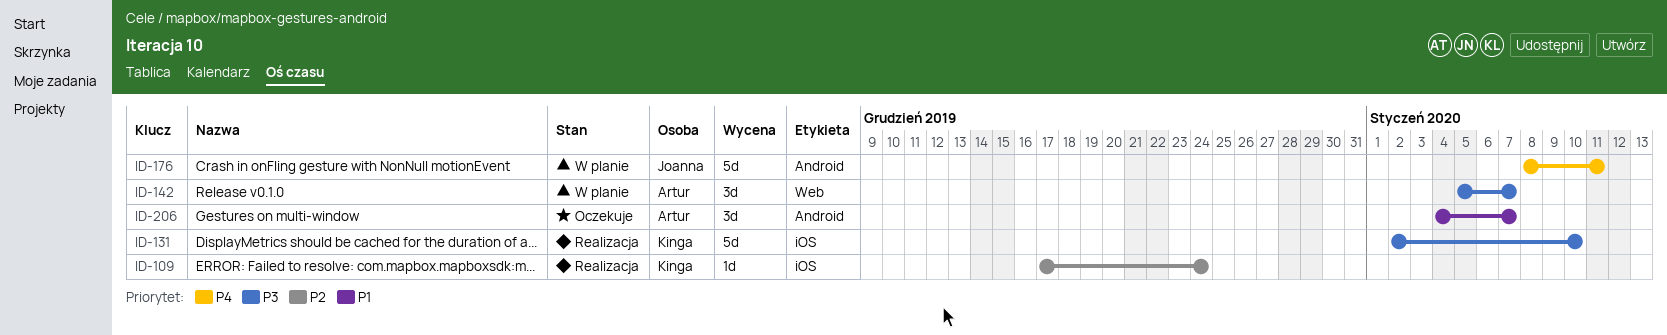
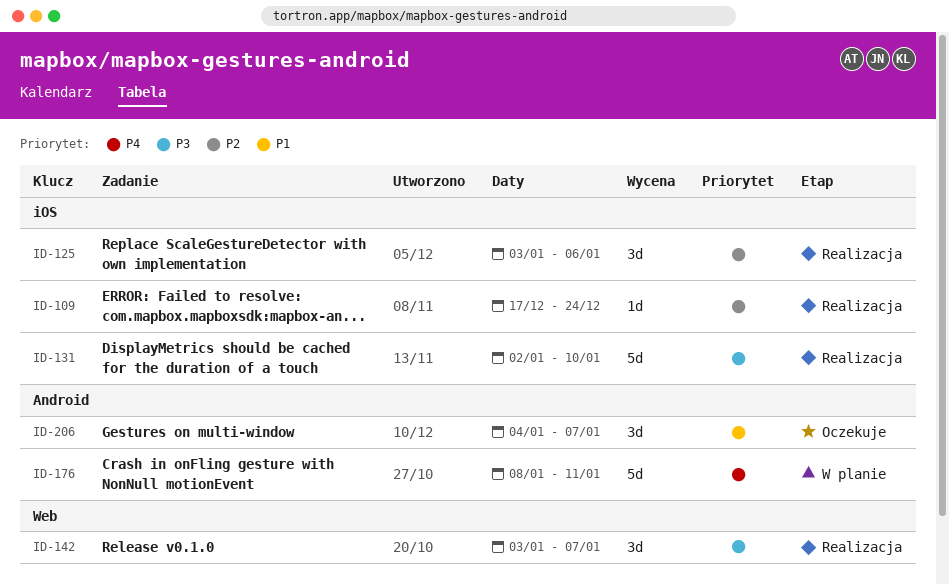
ID-125: none -> present
ID-142, status: W planie -> Realizacja
ID-142, start: Jan 5 -> Jan 3

